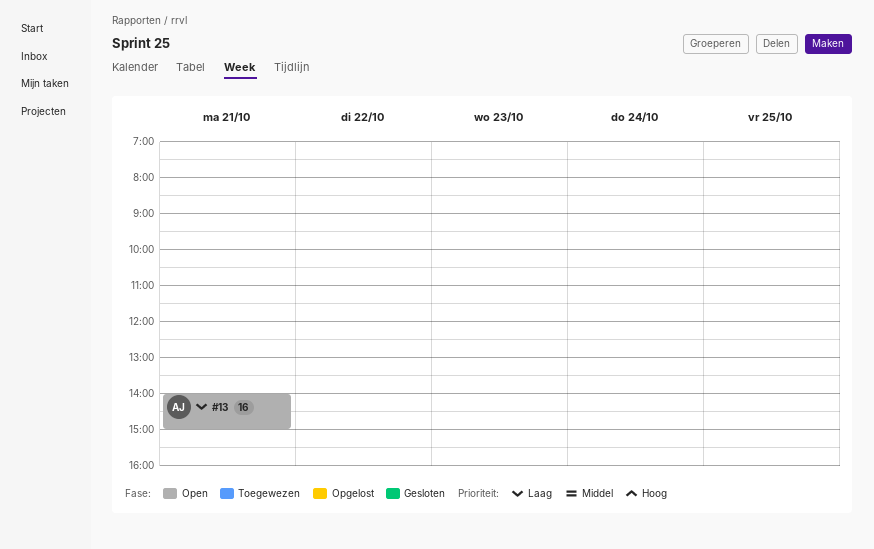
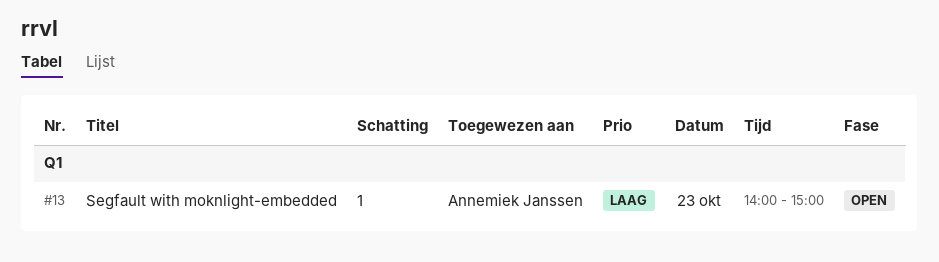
#13, estimate: 16 -> 1
#13, day: Oct 21 -> Oct 23

